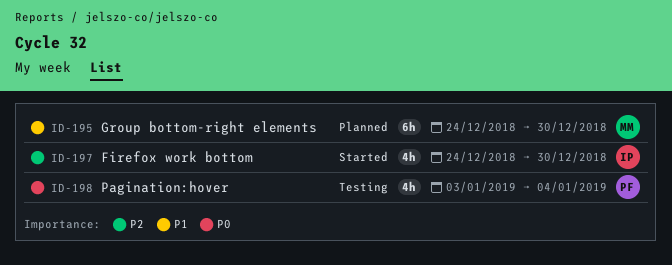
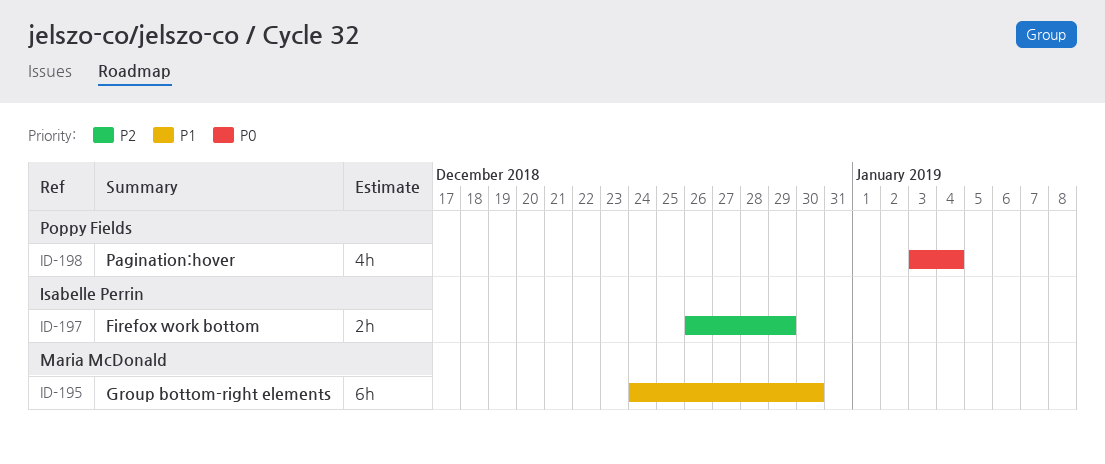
ID-197, estimate: 4h -> 2h
ID-197, start: Dec 24 -> Dec 26
ID-197, due: Dec 30 -> Dec 29

